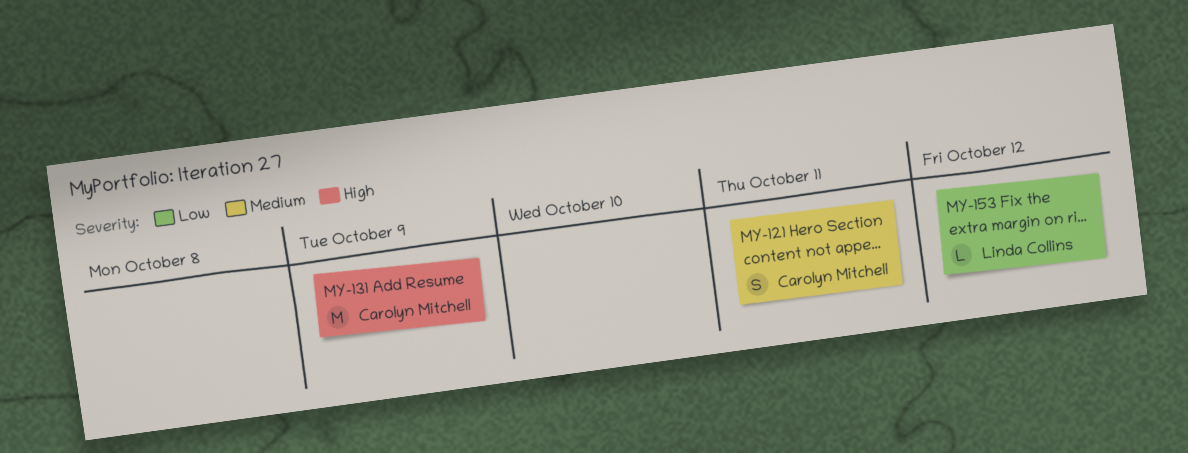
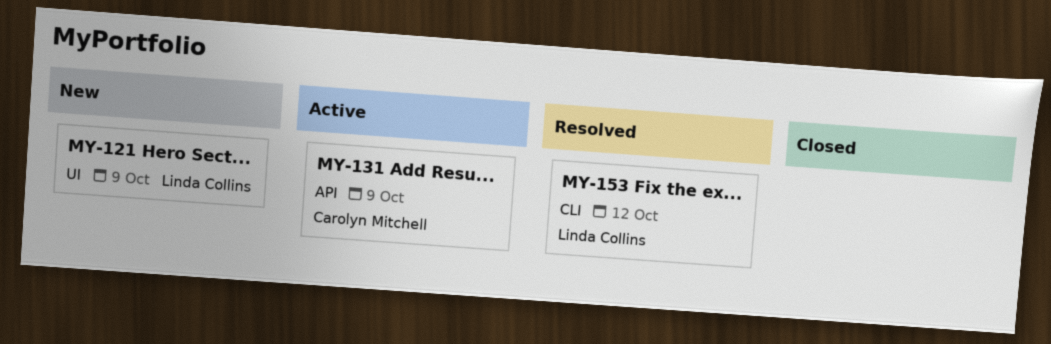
MY-121, owner: Carolyn Mitchell -> Linda Collins
MY-121, due: Oct 11 -> Oct 9

